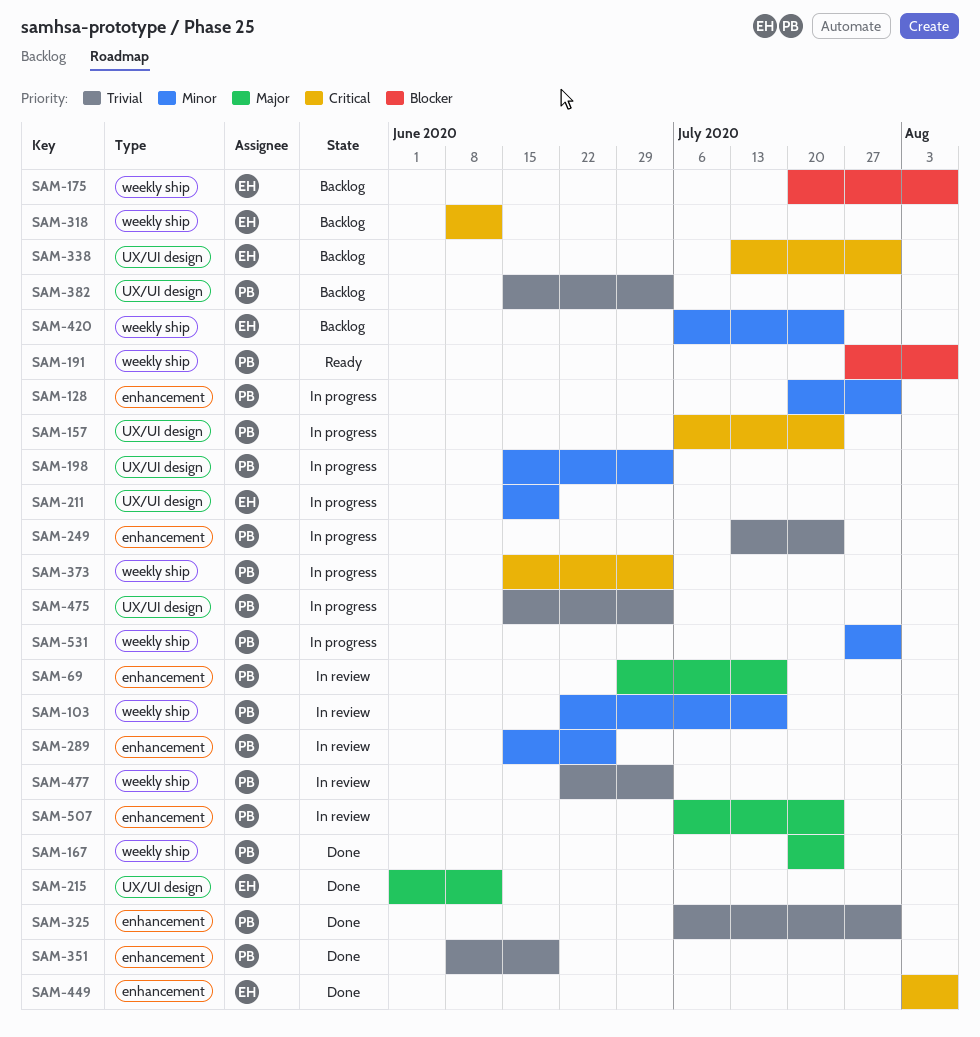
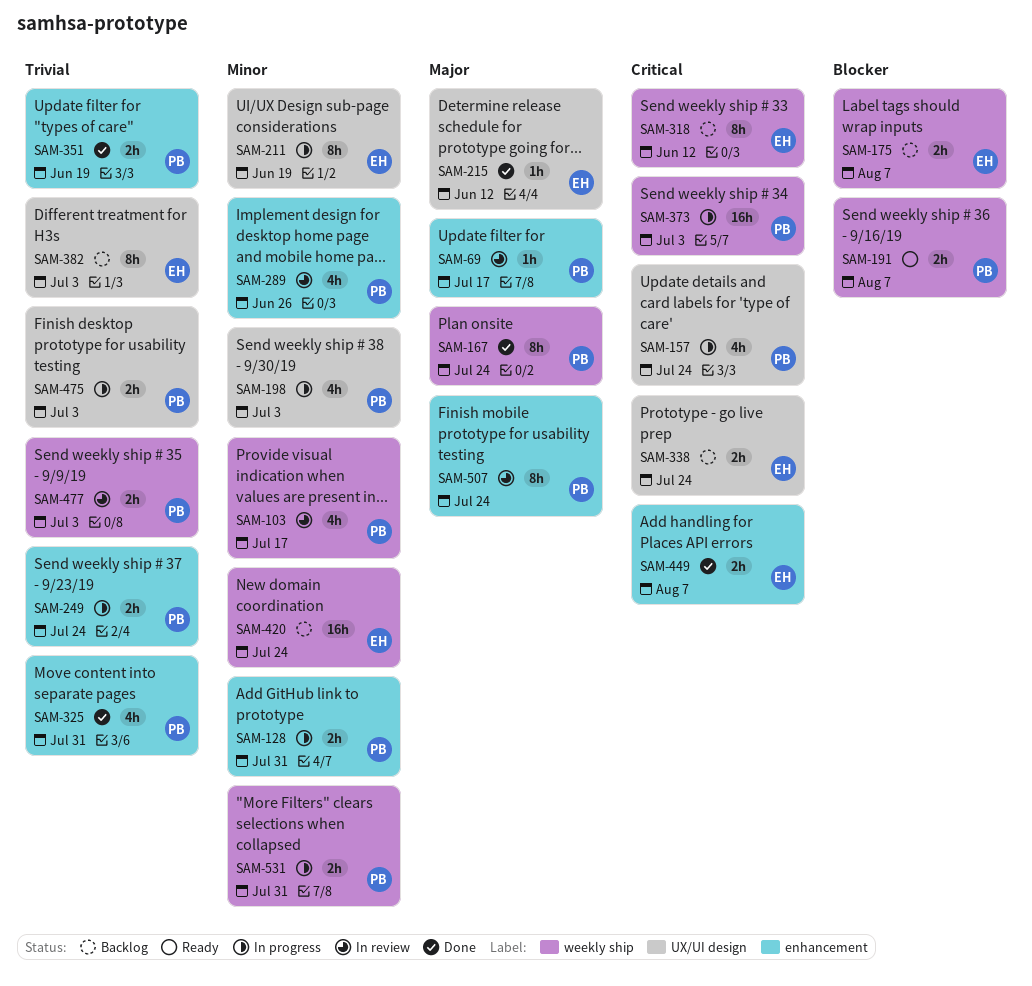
SAM-338, due: Jul 31 -> Jul 24
SAM-382, owner: PB -> EH

